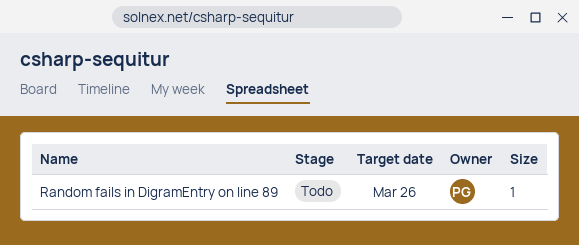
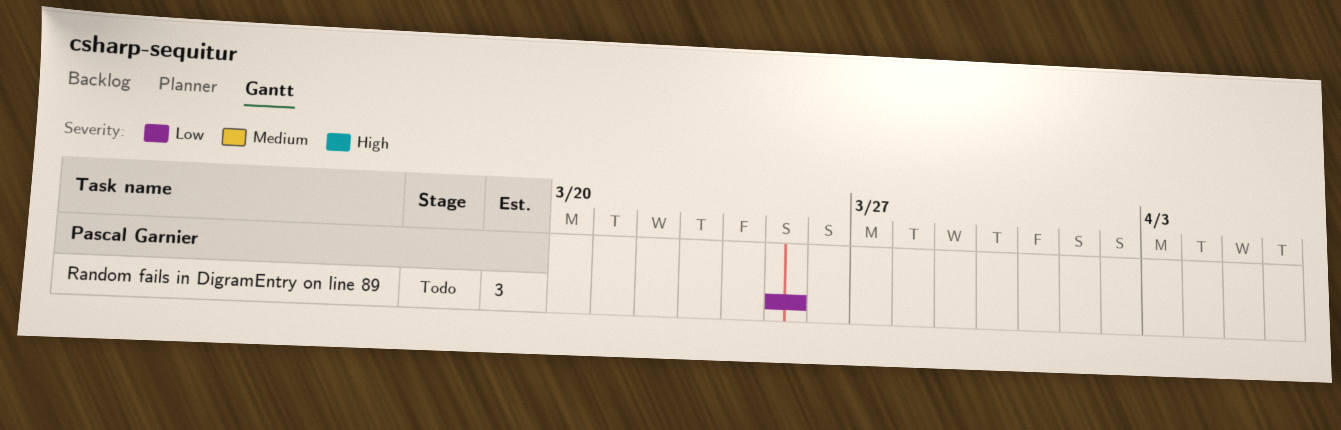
Random fails in DigramEntry on line 89, estimate: 1 -> 3
Random fails in DigramEntry on line 89, due: Mar 26 -> Mar 25

